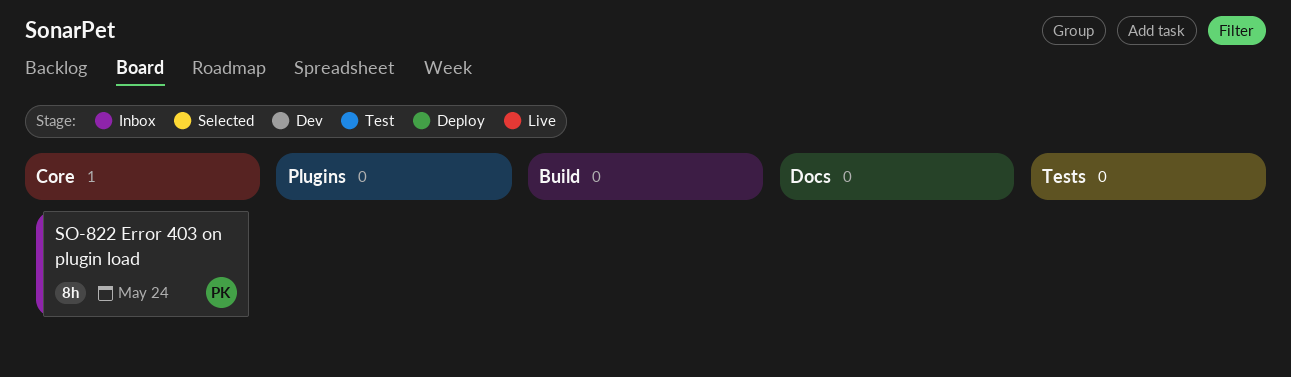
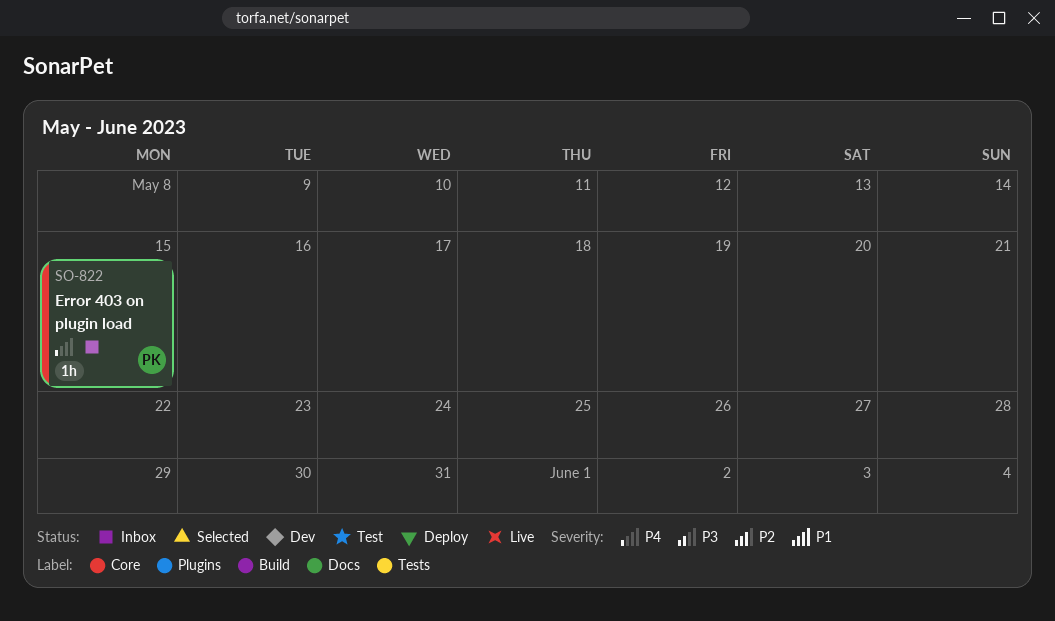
SO-822, estimate: 8h -> 1h
SO-822, due: May 24 -> May 15

